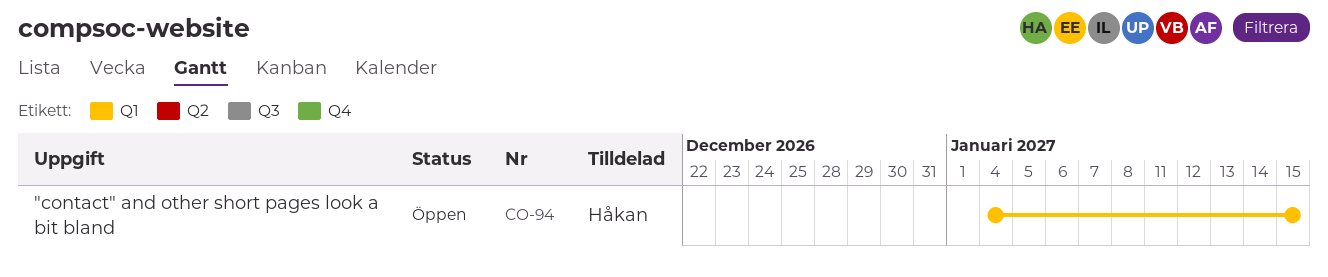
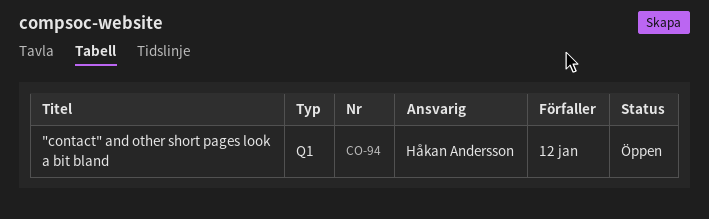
CO-94, due: Jan 15 -> Jan 12

